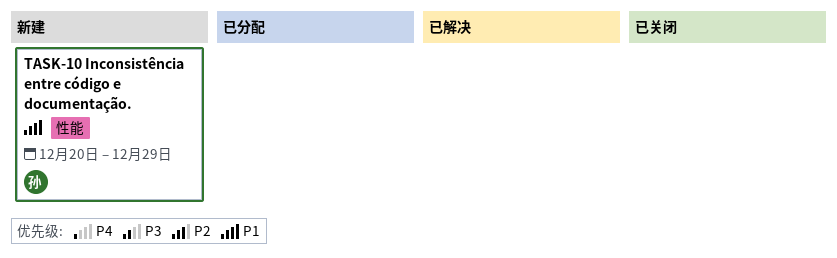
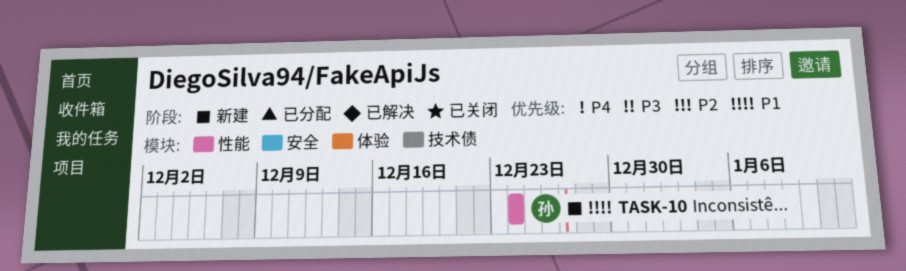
TASK-10, start: Dec 20 -> Dec 24
TASK-10, due: Dec 29 -> Dec 24

